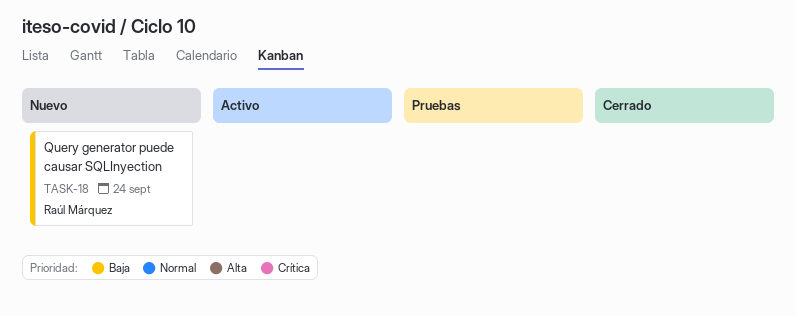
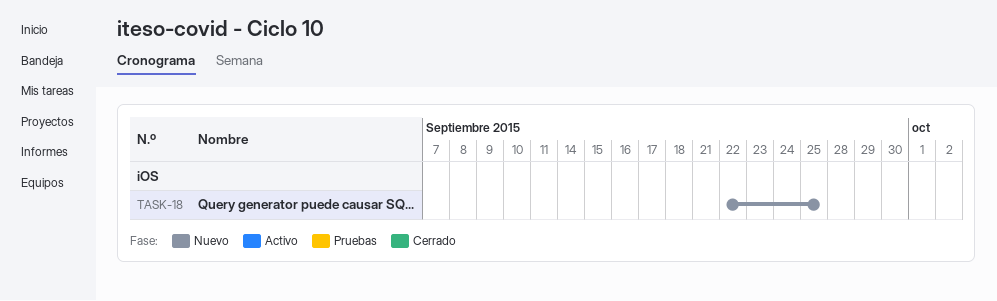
TASK-18, due: Sep 24 -> Sep 25

